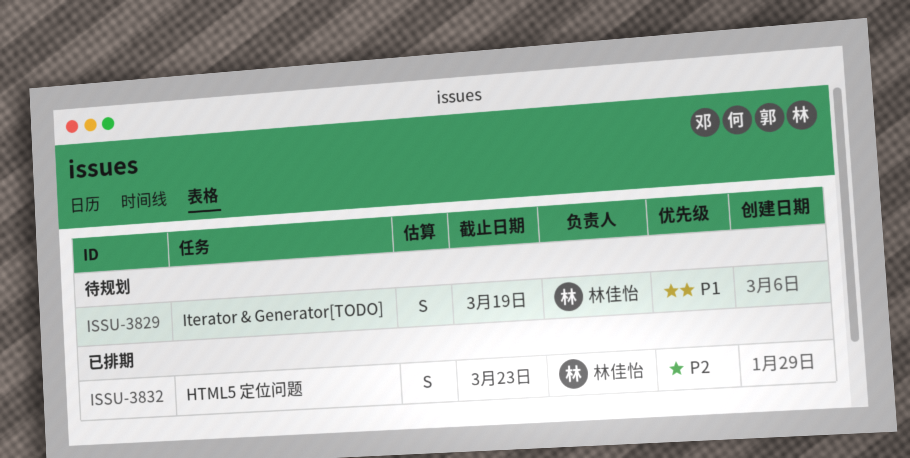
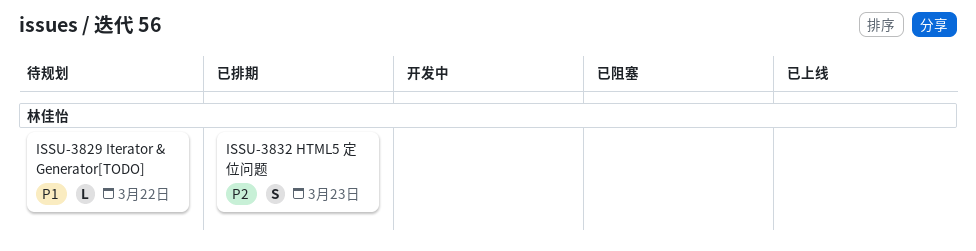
ISSU-3829, estimate: S -> L
ISSU-3829, due: Mar 19 -> Mar 22

